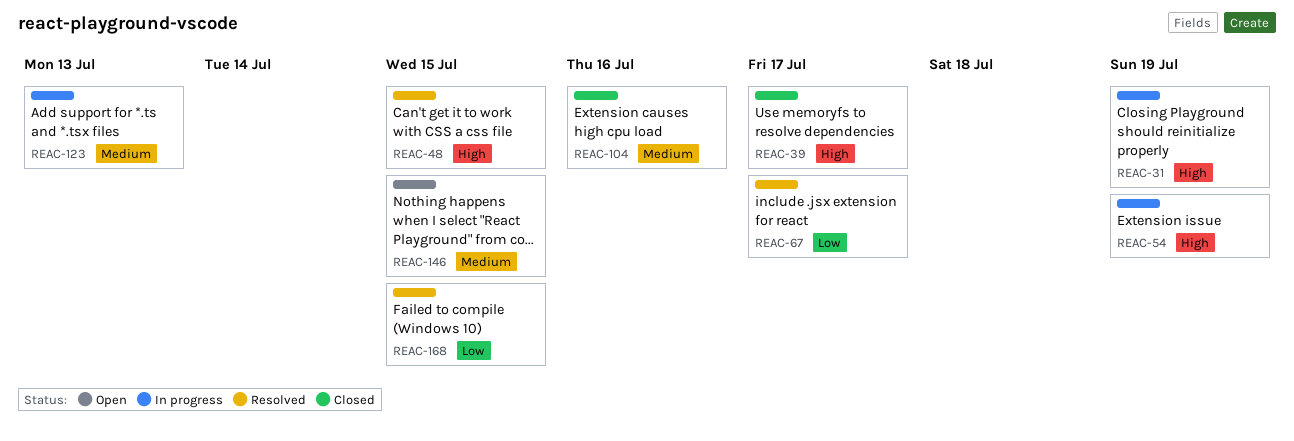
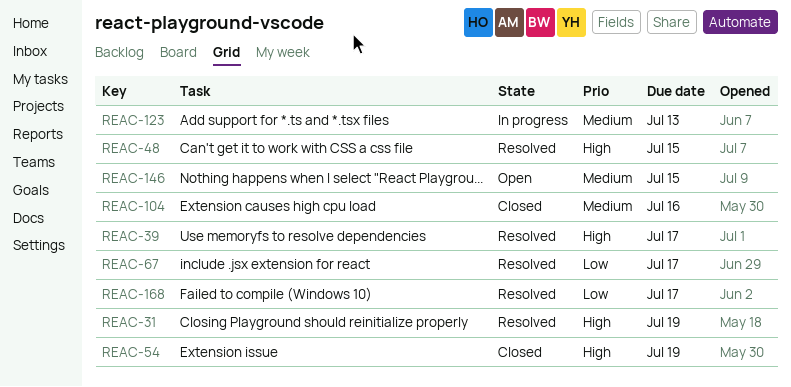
REAC-31, status: In progress -> Resolved
REAC-39, status: Closed -> Resolved
REAC-54, status: In progress -> Closed
REAC-168, due: Jul 15 -> Jul 17

